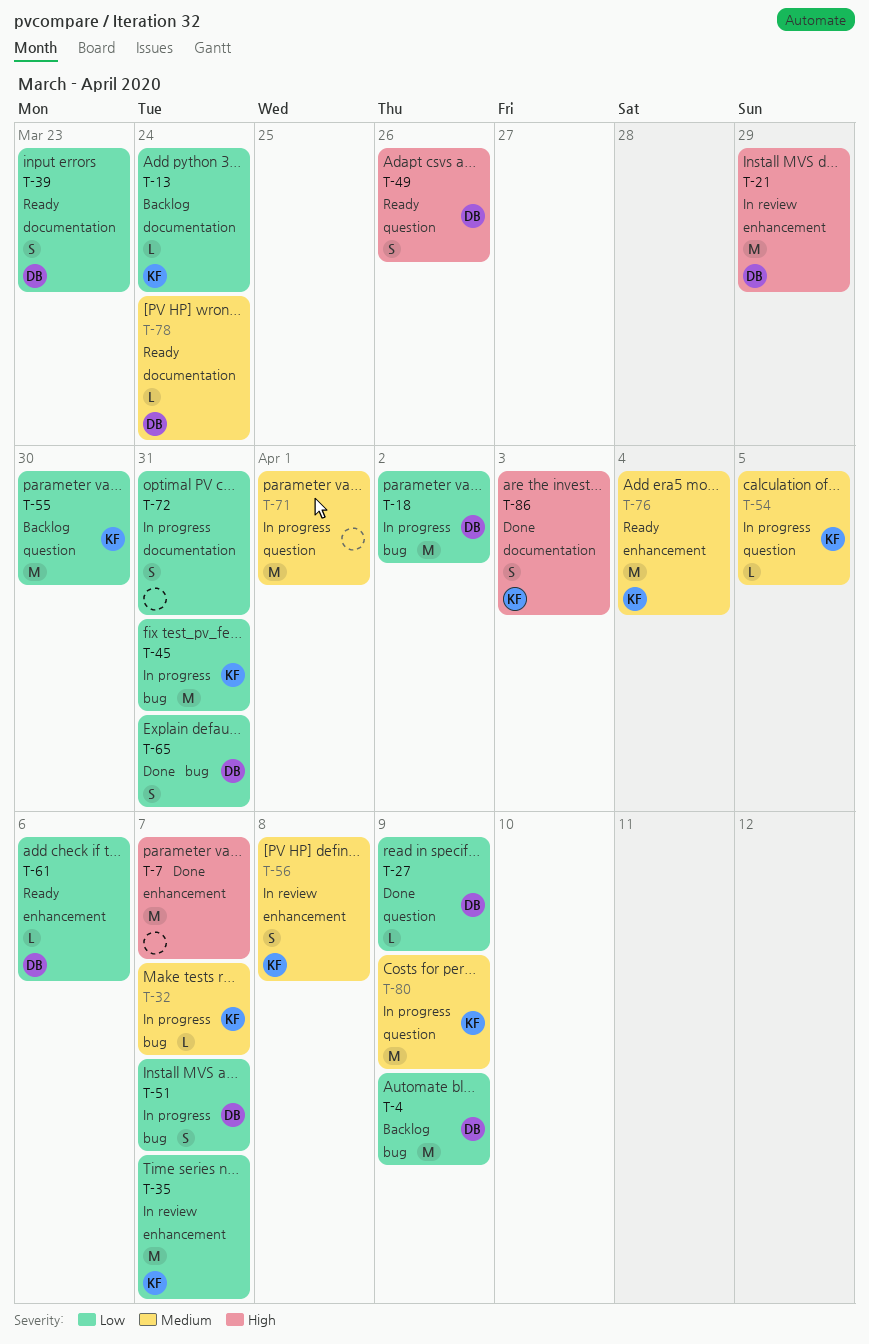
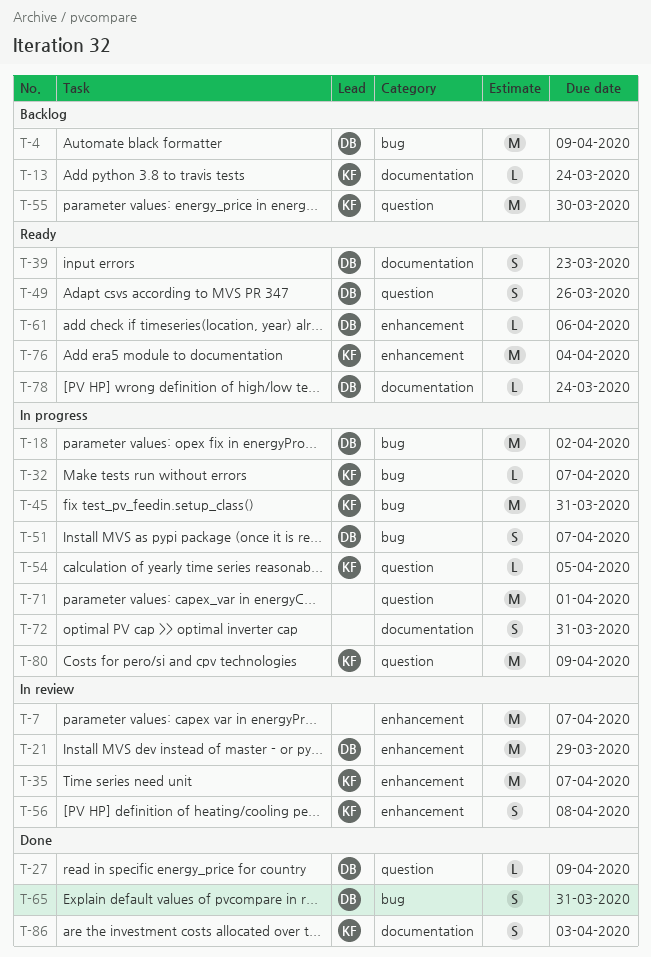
T-7, status: Done -> In review

